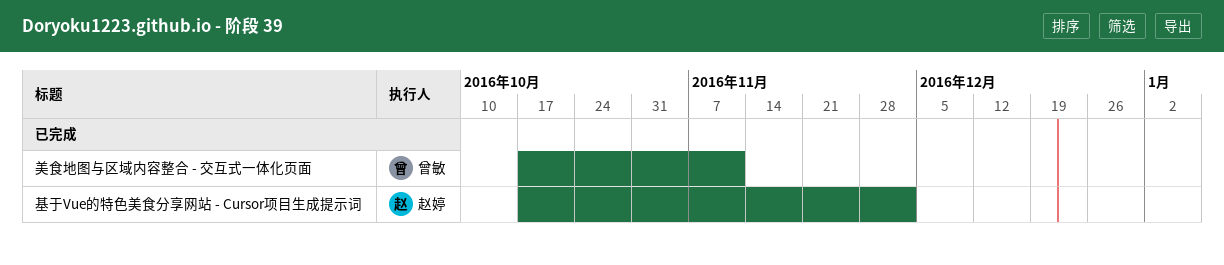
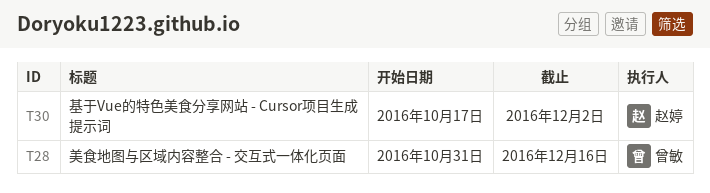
美食地图与区域内容整合 - 交互式一体化页面, start: Oct 17 -> Oct 31
美食地图与区域内容整合 - 交互式一体化页面, due: Nov 11 -> Dec 16

